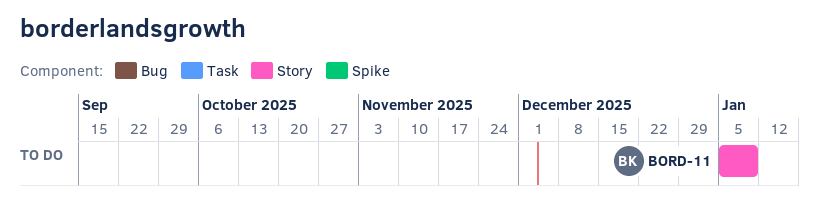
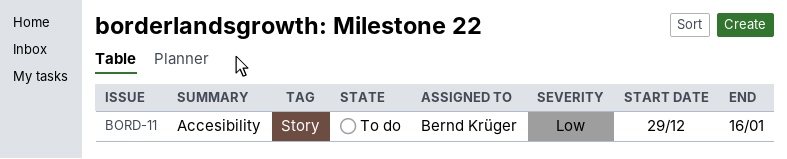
BORD-11, start: Jan 5 -> Dec 29
BORD-11, due: Jan 9 -> Jan 16

